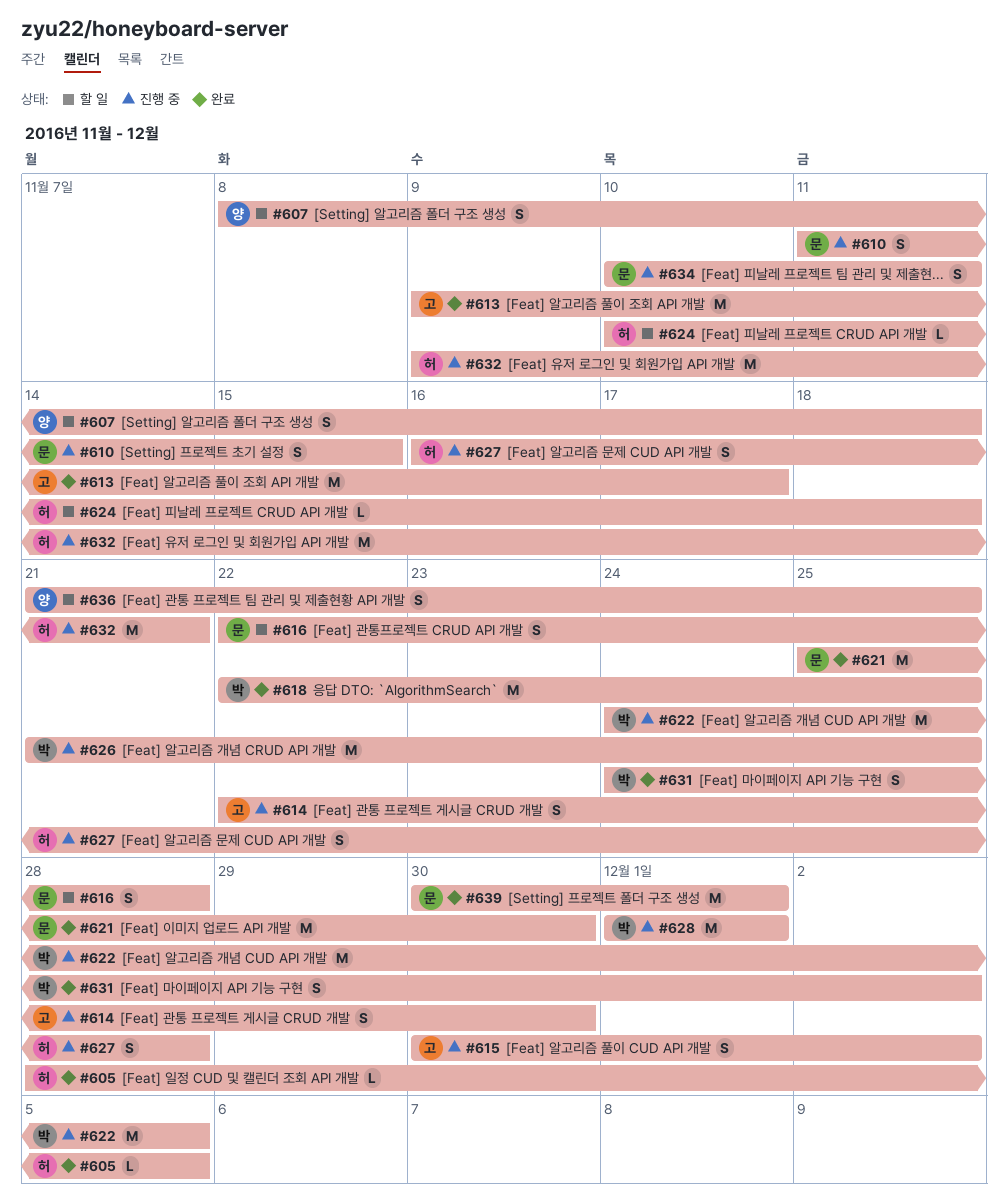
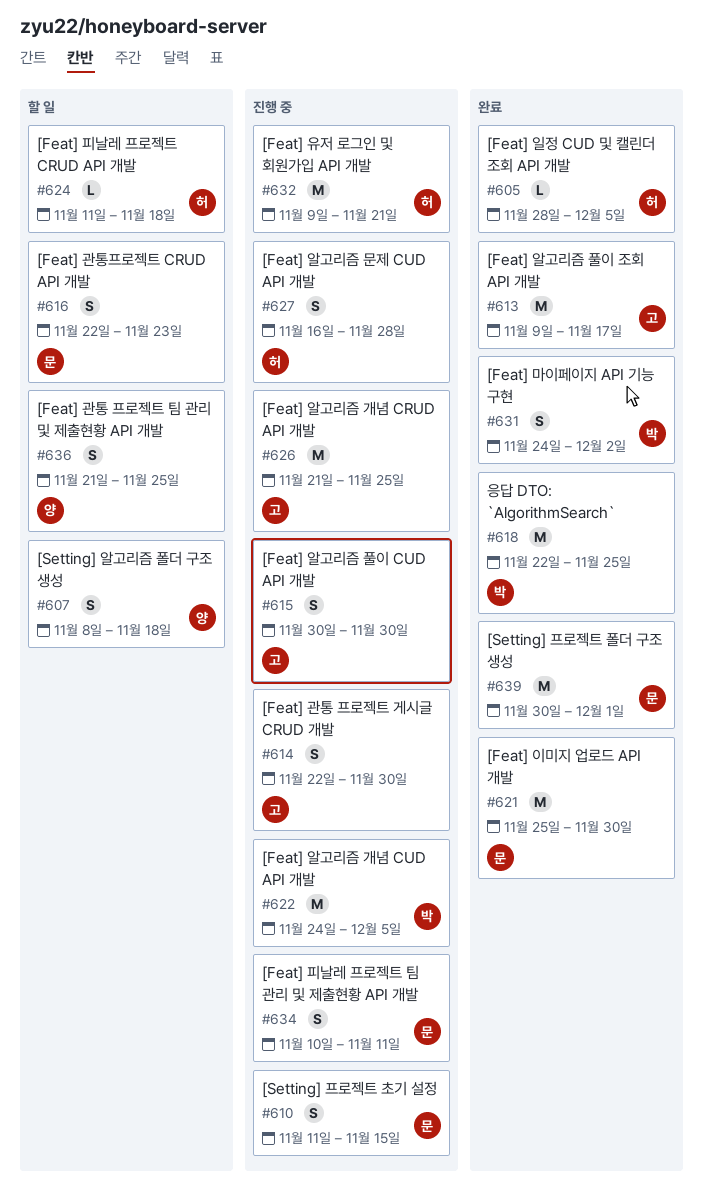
#615, due: Dec 2 -> Nov 30
#616, due: Nov 28 -> Nov 23
#624, start: Nov 10 -> Nov 11
#626, owner: 박 -> 고
#628: present -> none

